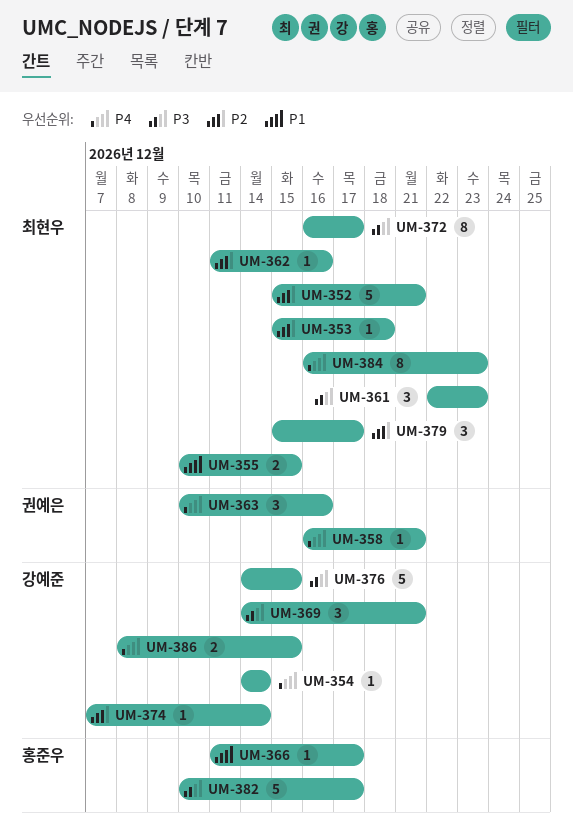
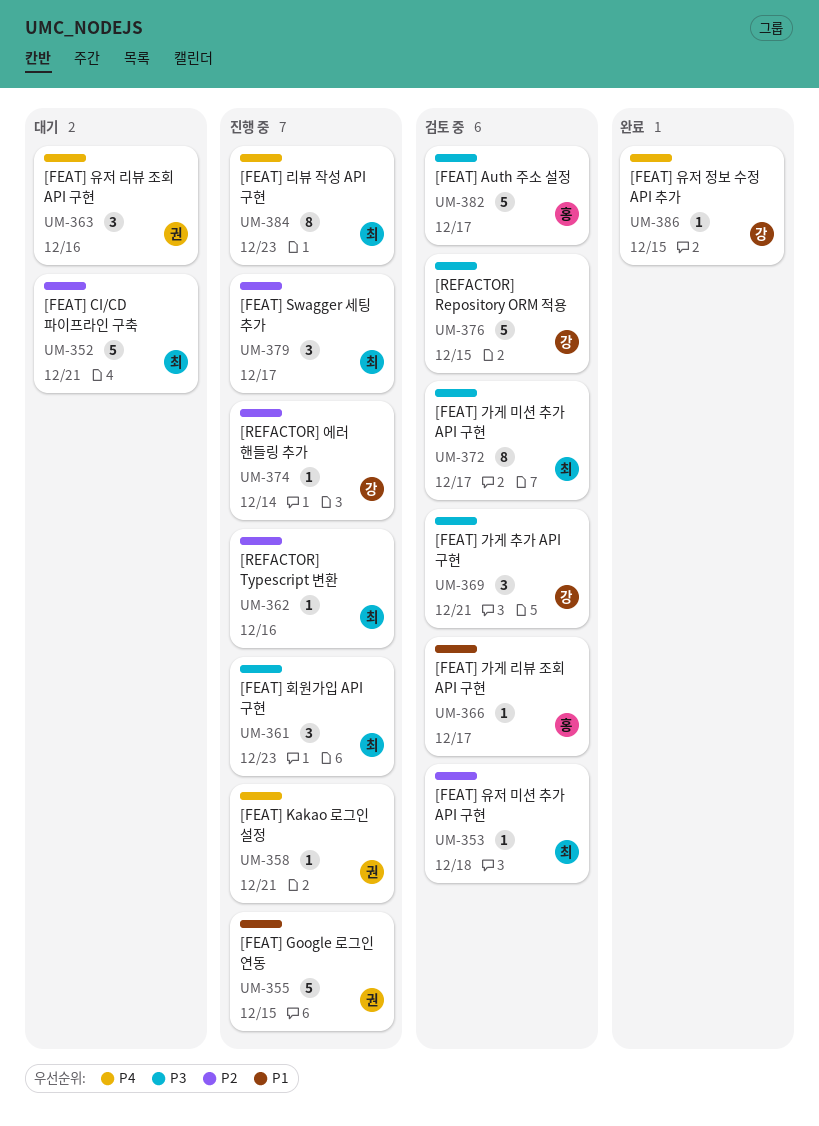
UM-354: present -> none
UM-355, owner: 최현우 -> 권예은
UM-355, estimate: 2 -> 5
UM-386, estimate: 2 -> 1

